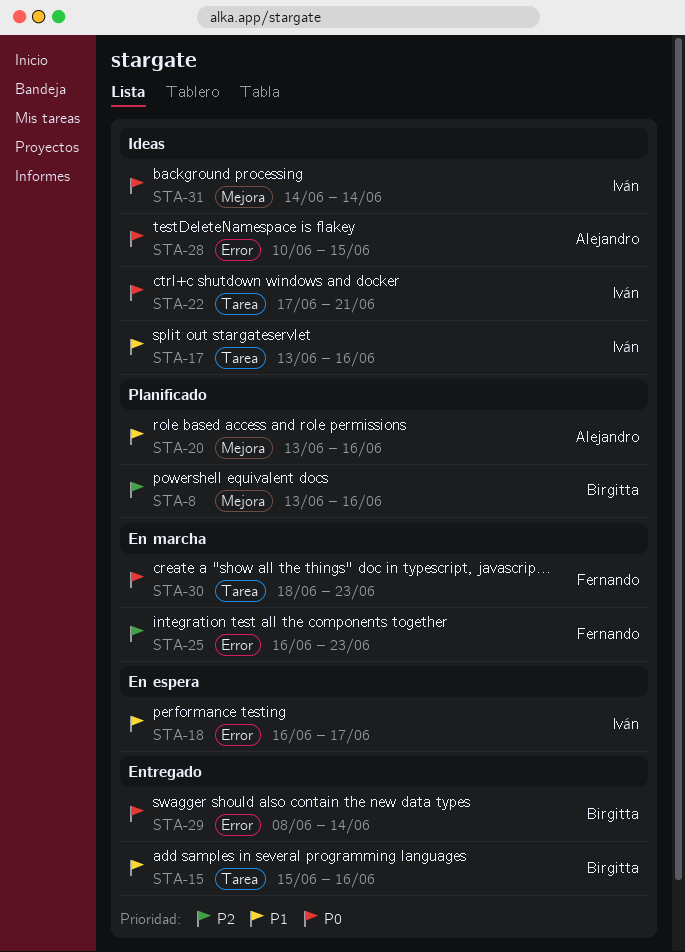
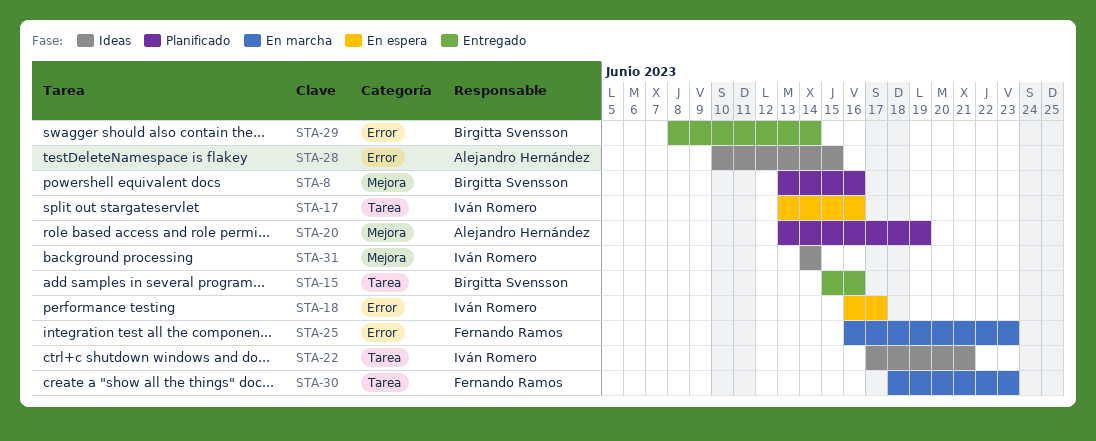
STA-17, status: Ideas -> En espera
STA-20, due: Jun 16 -> Jun 19

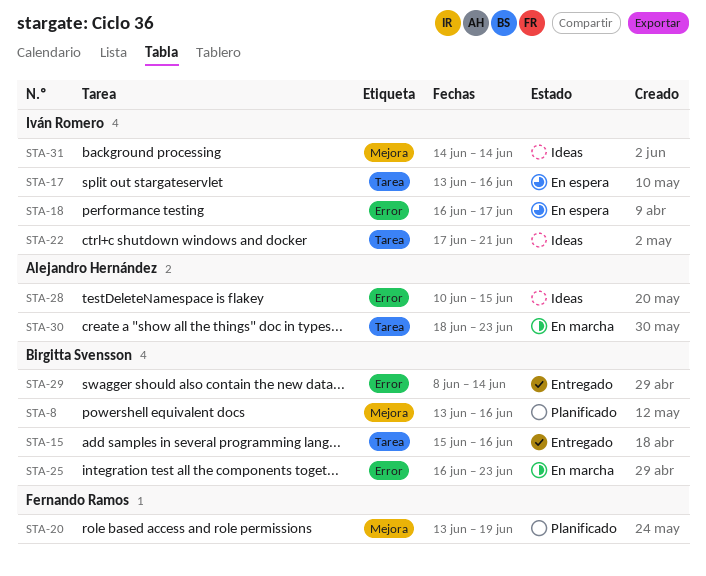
STA-20, owner: Alejandro Hernández -> Fernando Ramos
STA-25, owner: Fernando Ramos -> Birgitta Svensson
STA-30, owner: Fernando Ramos -> Alejandro Hernández

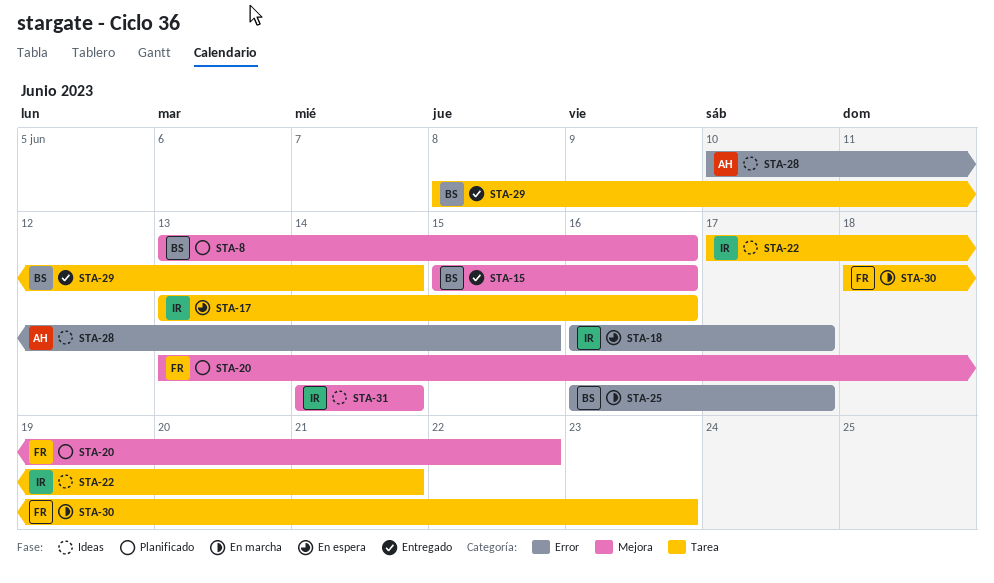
STA-15, label: Tarea -> Mejora
STA-20, due: Jun 19 -> Jun 22
STA-25, due: Jun 23 -> Jun 17
STA-29, label: Error -> Tarea
STA-30, owner: Alejandro Hernández -> Fernando Ramos

